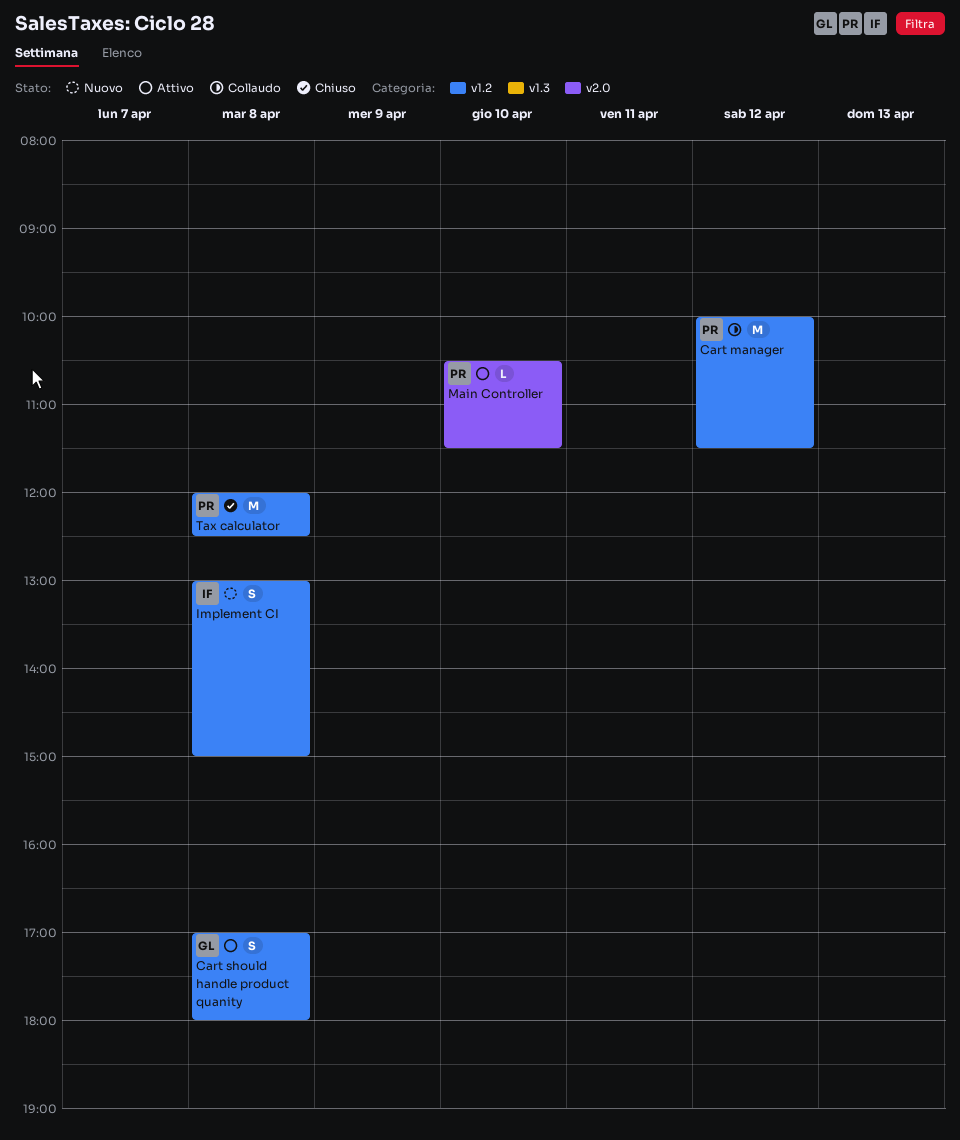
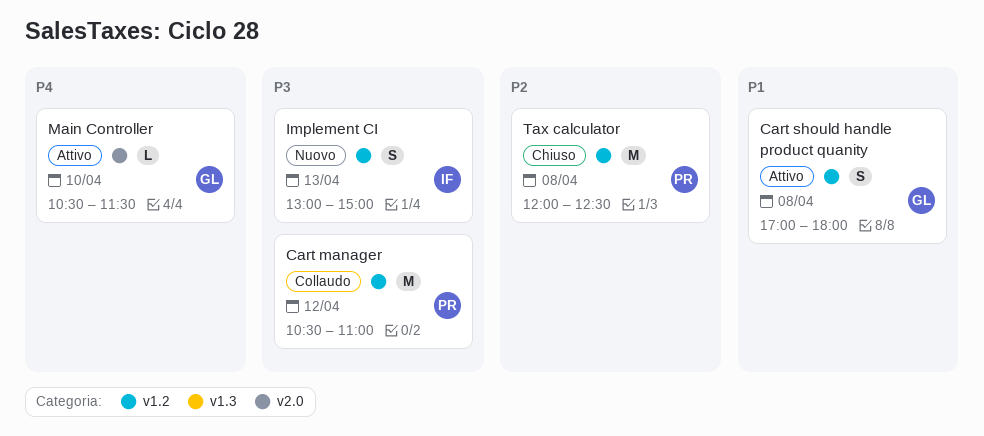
Cart manager, begins: 10:00 -> 10:30
Cart manager, ends: 11:30 -> 11:00
Implement CI, day: Apr 8 -> Apr 13
Main Controller, owner: PR -> GL

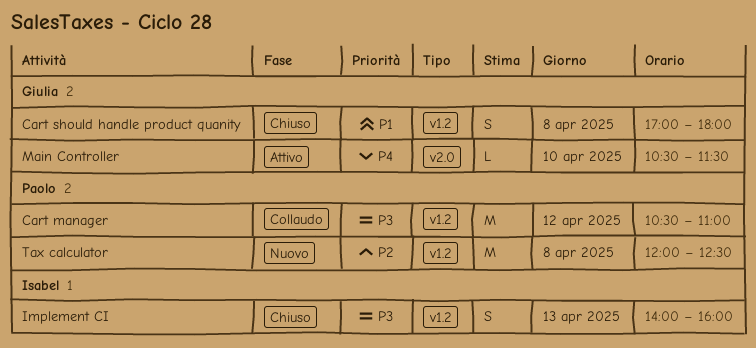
Cart should handle product quanity, status: Attivo -> Chiuso
Implement CI, status: Nuovo -> Chiuso
Implement CI, begins: 13:00 -> 14:00
Implement CI, ends: 15:00 -> 16:00
Tax calculator, status: Chiuso -> Nuovo

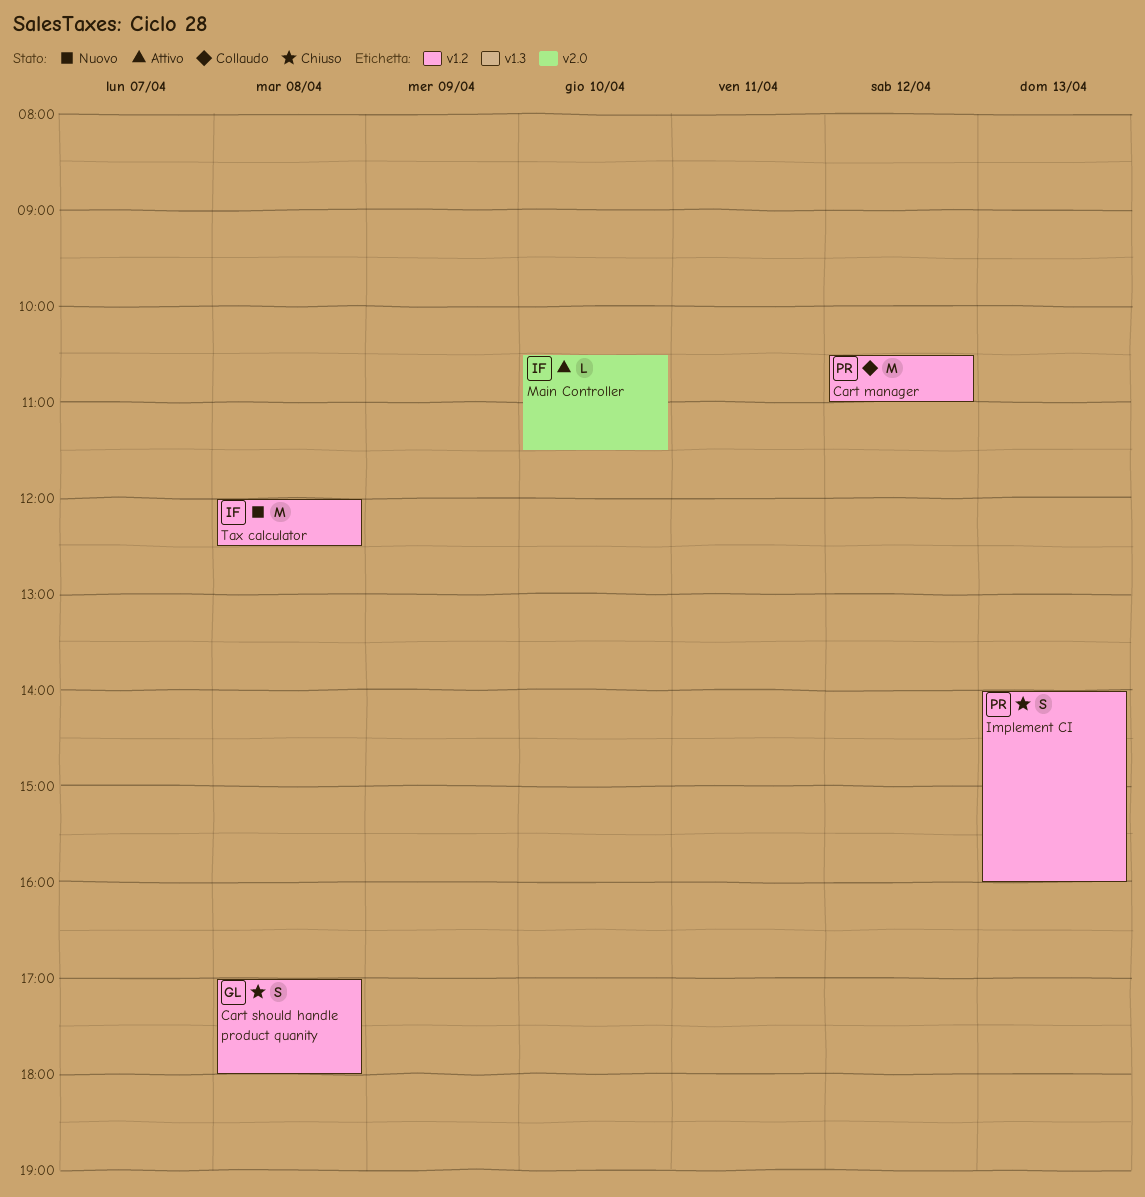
Implement CI, owner: Isabel -> Paolo
Main Controller, owner: Giulia -> Isabel
Tax calculator, owner: Paolo -> Isabel

